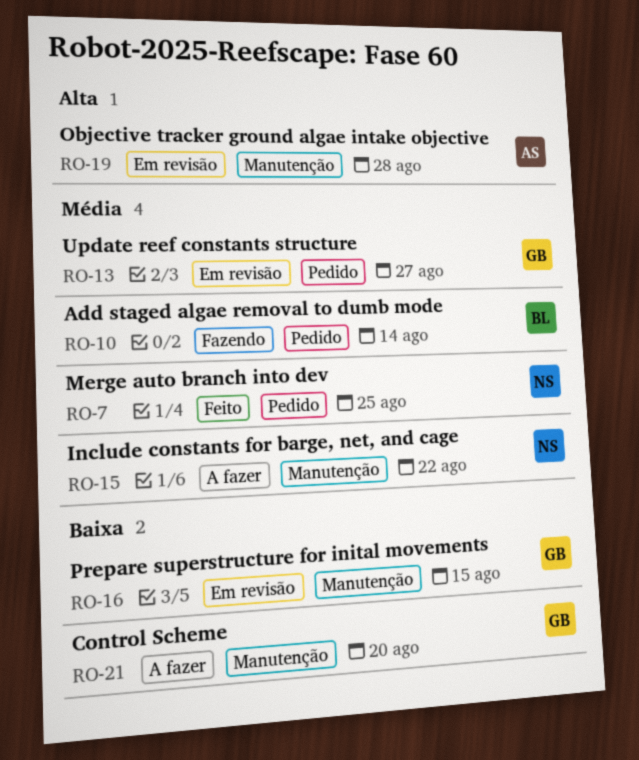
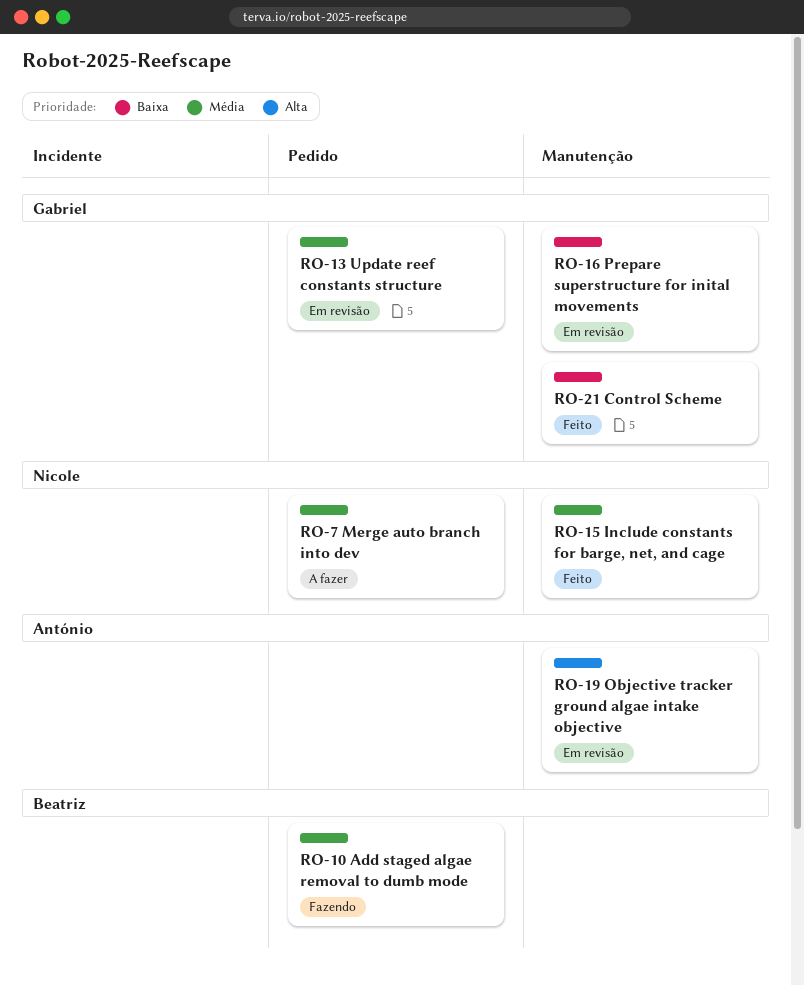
RO-7, status: Feito -> A fazer
RO-15, status: A fazer -> Feito
RO-21, status: A fazer -> Feito

